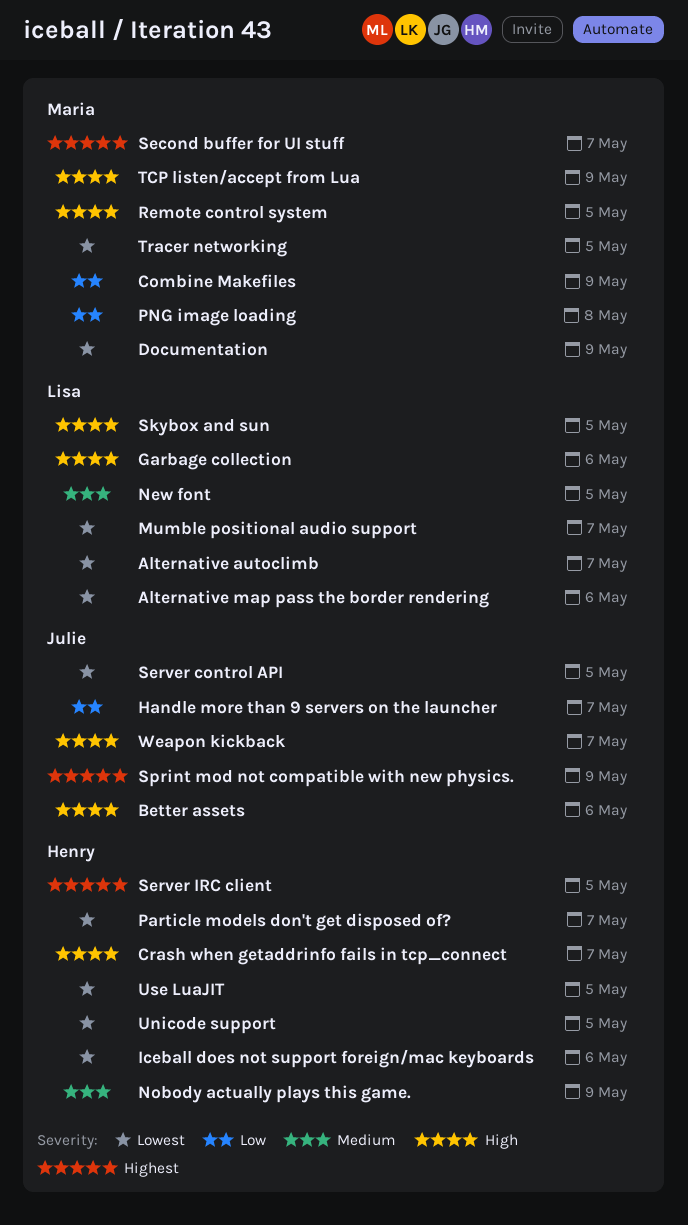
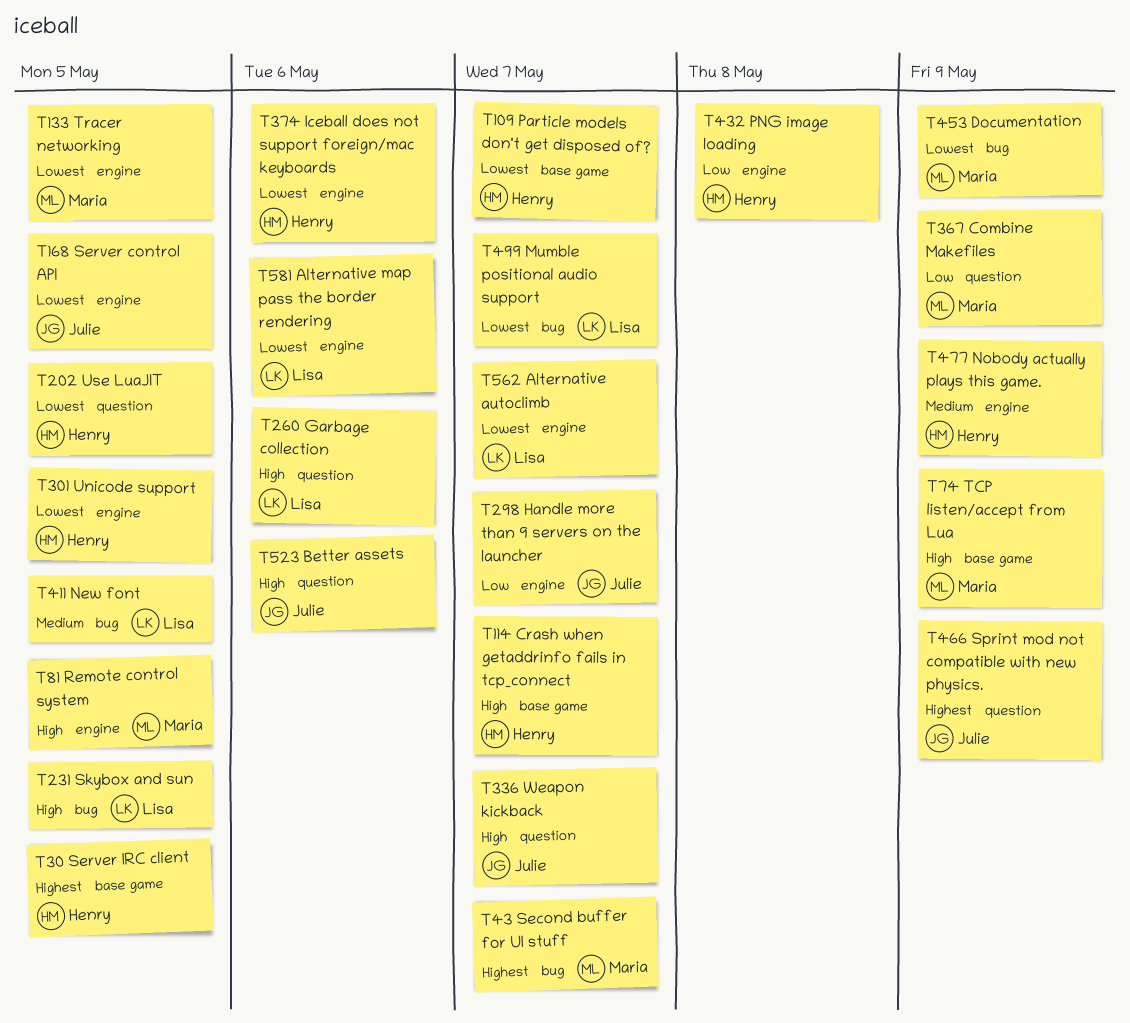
PNG image loading, owner: Maria -> Henry

